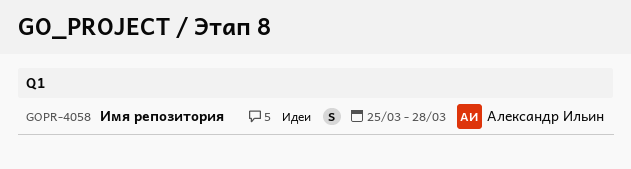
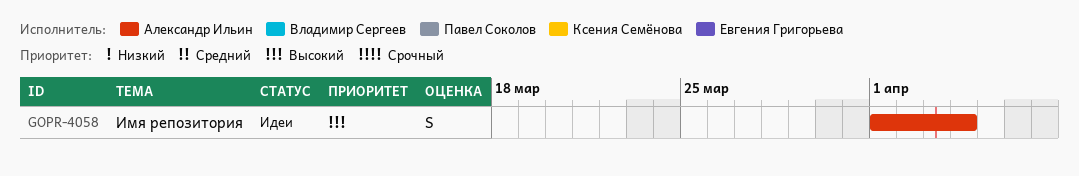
GOPR-4058, start: Mar 25 -> Apr 1
GOPR-4058, due: Mar 28 -> Apr 4

